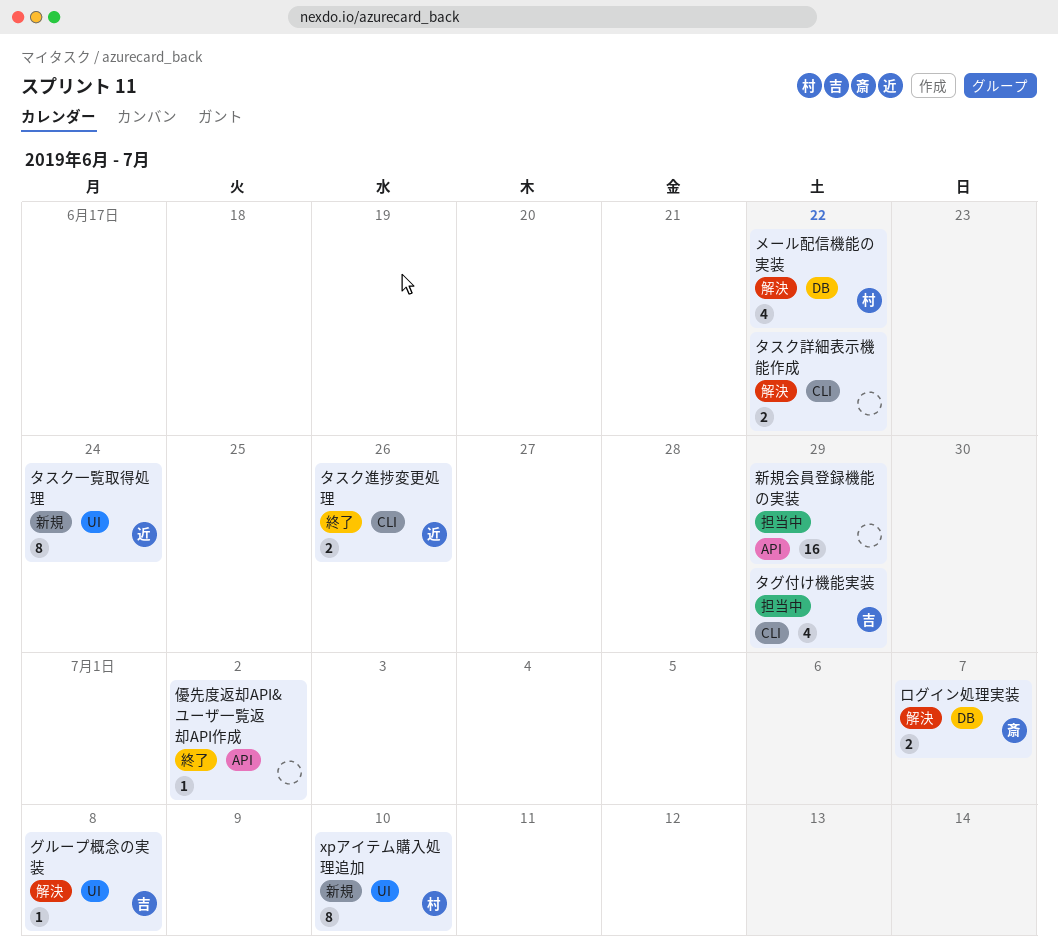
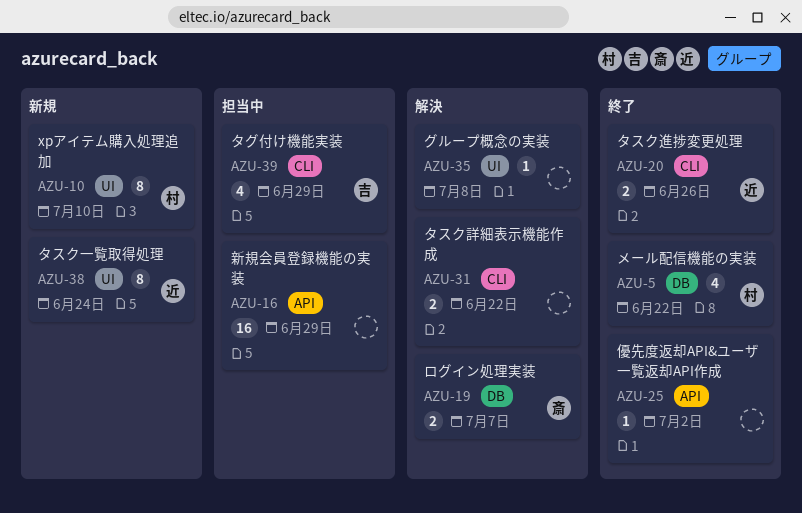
グループ概念の実装, owner: 吉 -> none
メール配信機能の実装, status: 解決 -> 終了

